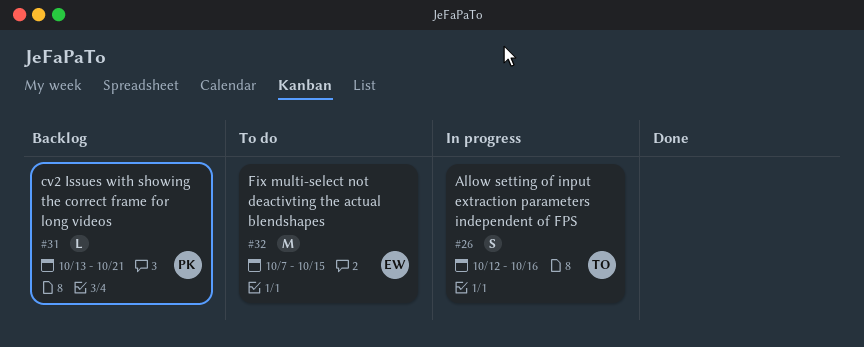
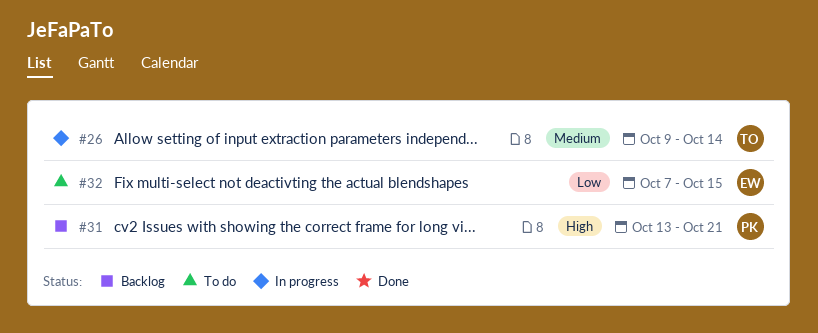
#26, start: Oct 12 -> Oct 9
#26, due: Oct 16 -> Oct 14

